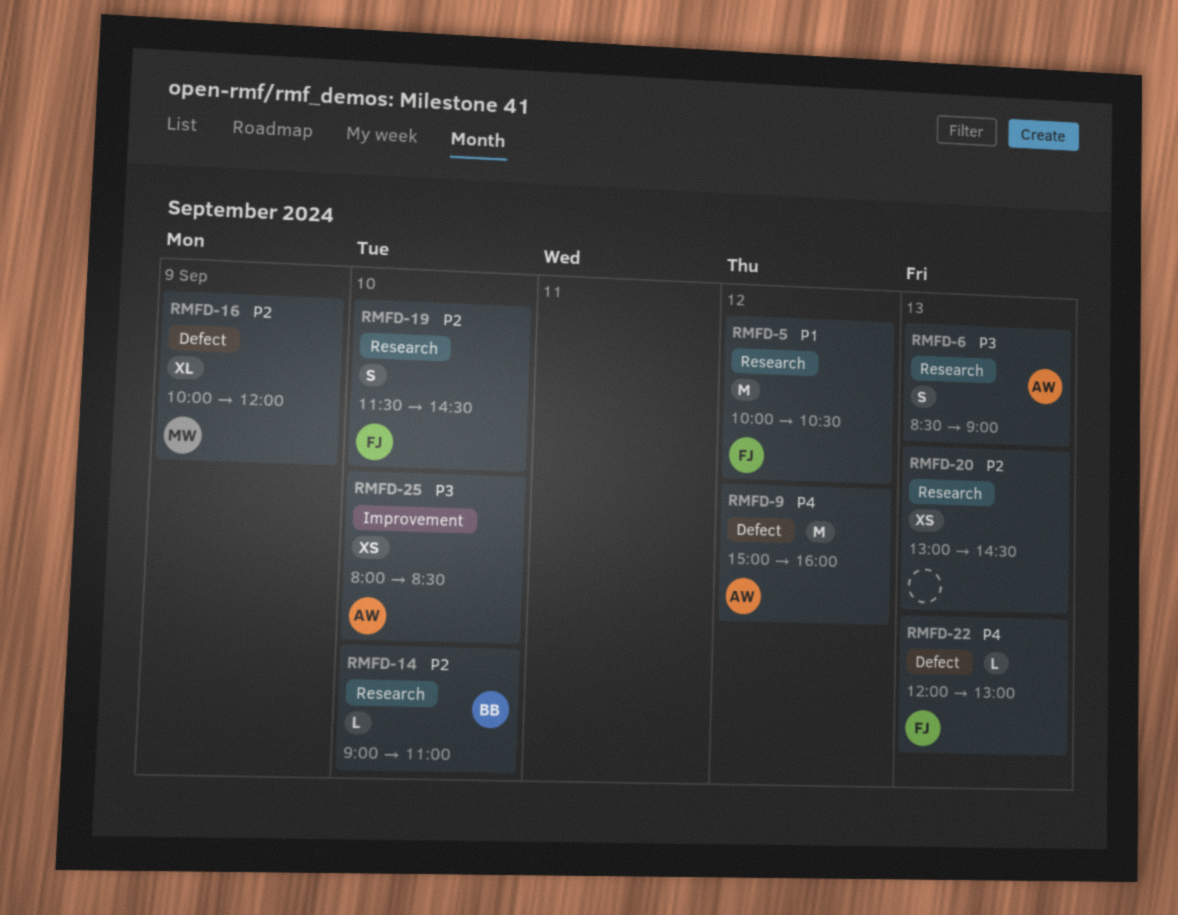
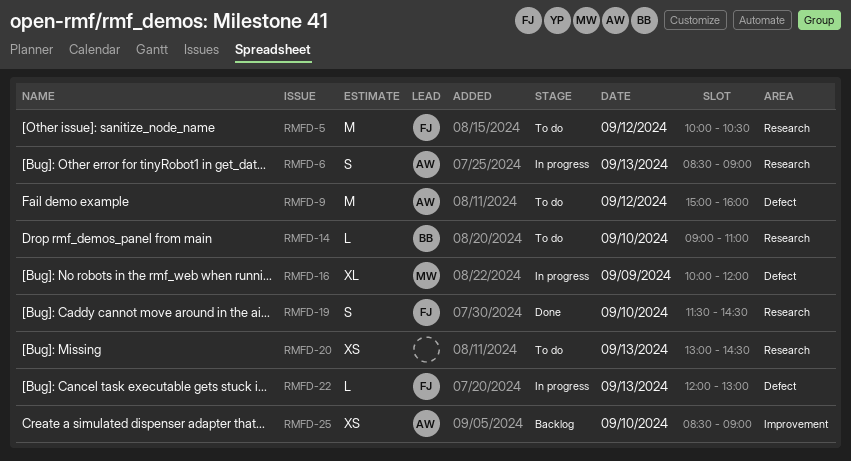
RMFD-25, begins: 08:00 -> 08:30
RMFD-25, ends: 08:30 -> 09:00

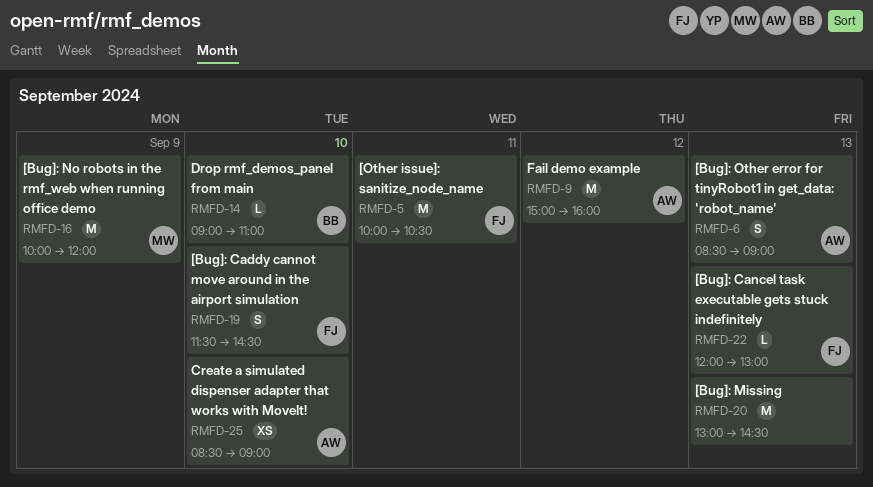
RMFD-5, day: Sep 12 -> Sep 11
RMFD-16, estimate: XL -> M
RMFD-20, estimate: XS -> M

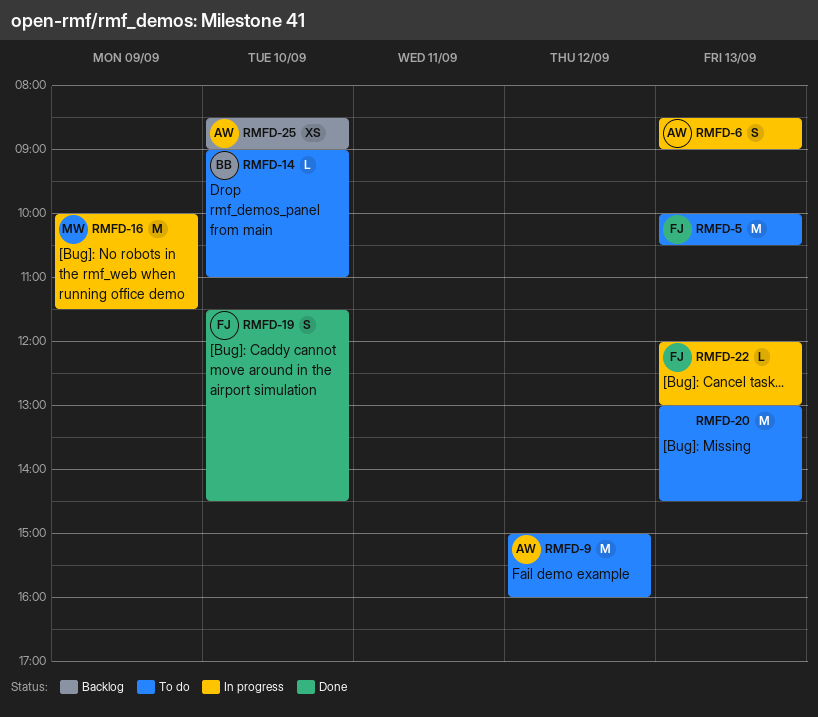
RMFD-5, day: Sep 11 -> Sep 13
RMFD-16, ends: 12:00 -> 11:30

